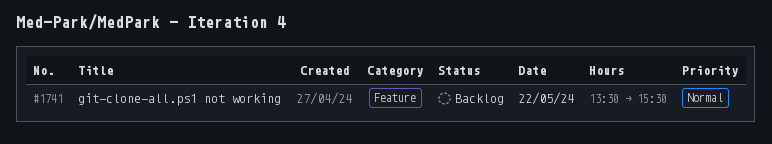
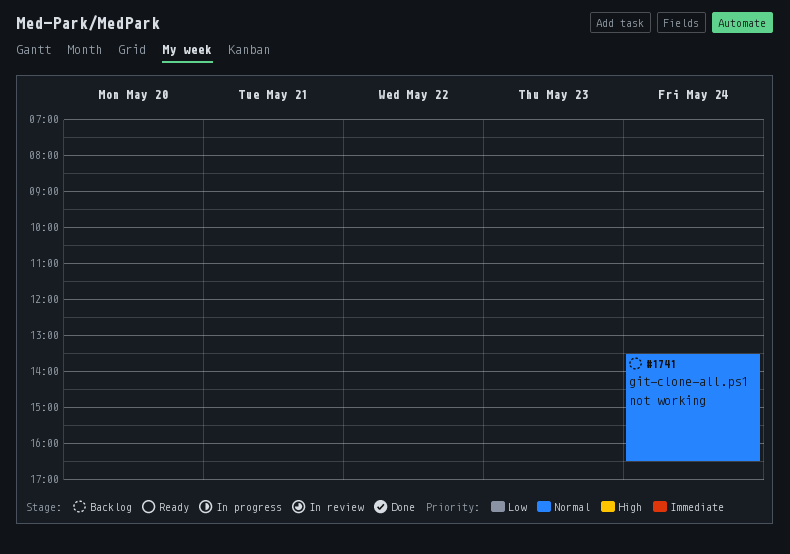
#1741, day: May 22 -> May 24
#1741, ends: 15:30 -> 16:30

